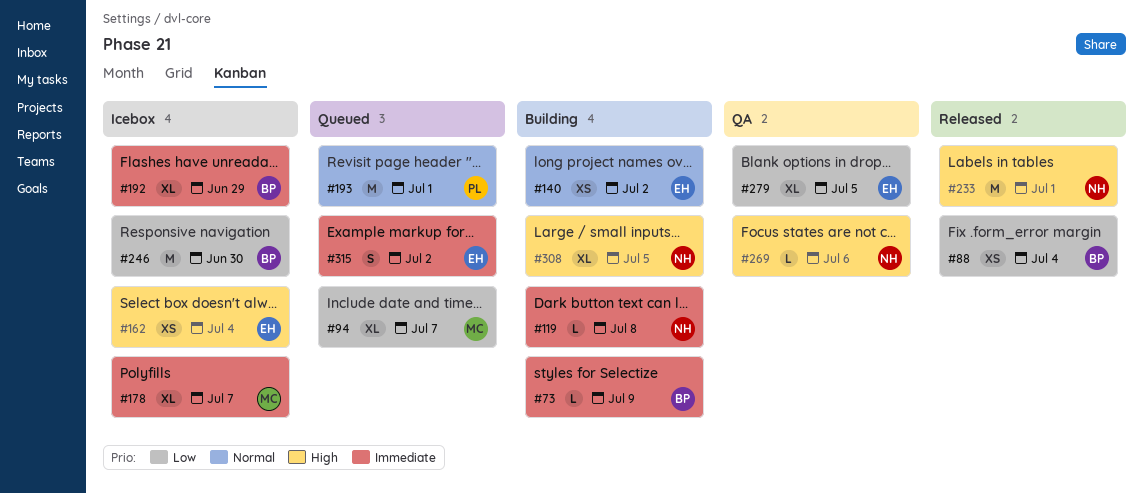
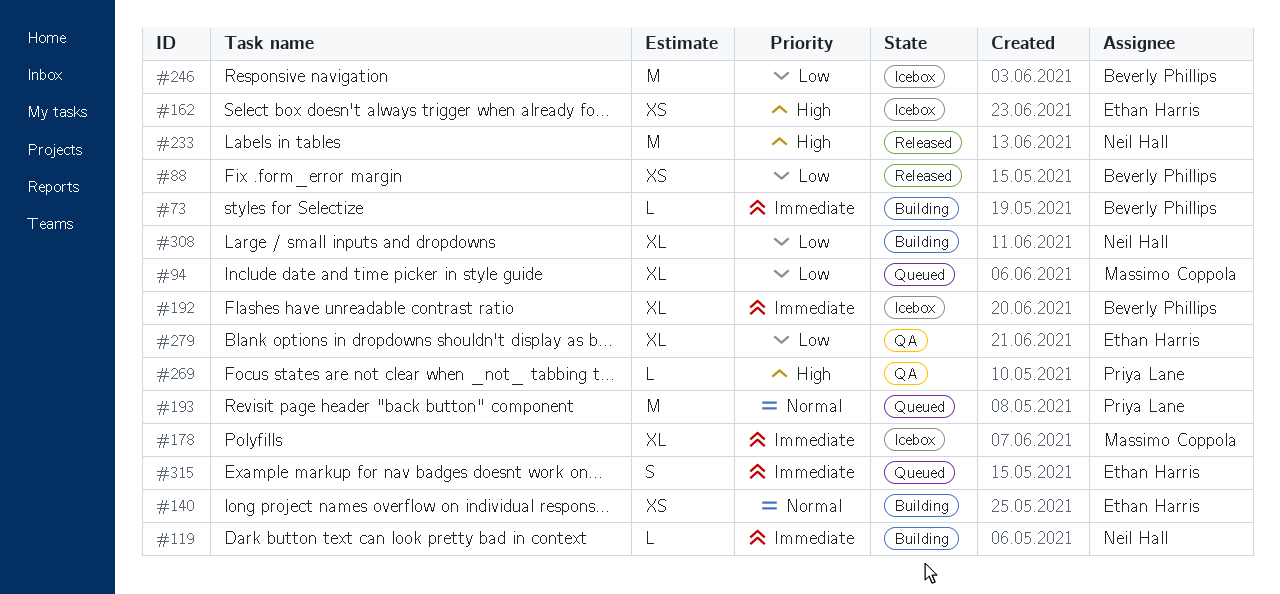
#269, owner: Neil Hall -> Priya Lane
#308, priority: High -> Low

